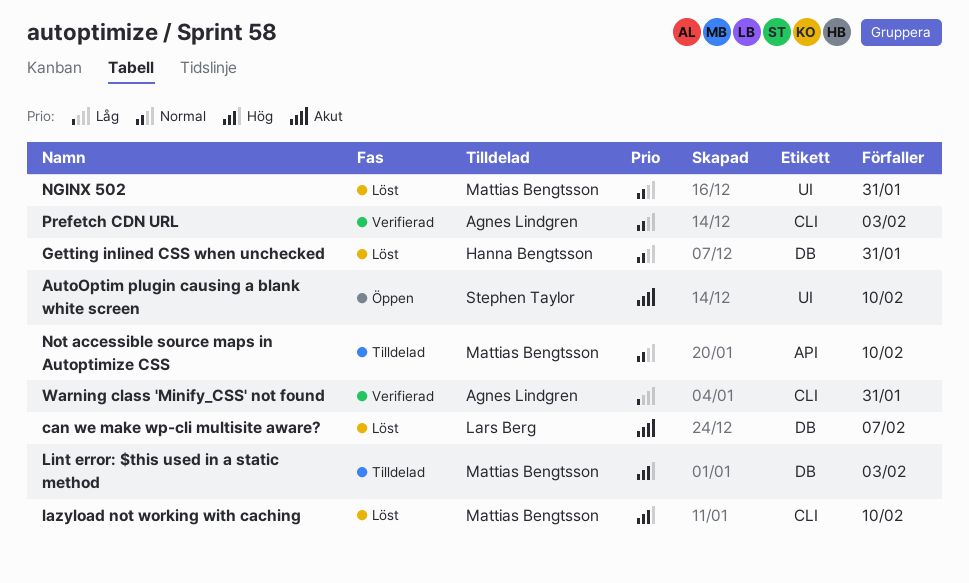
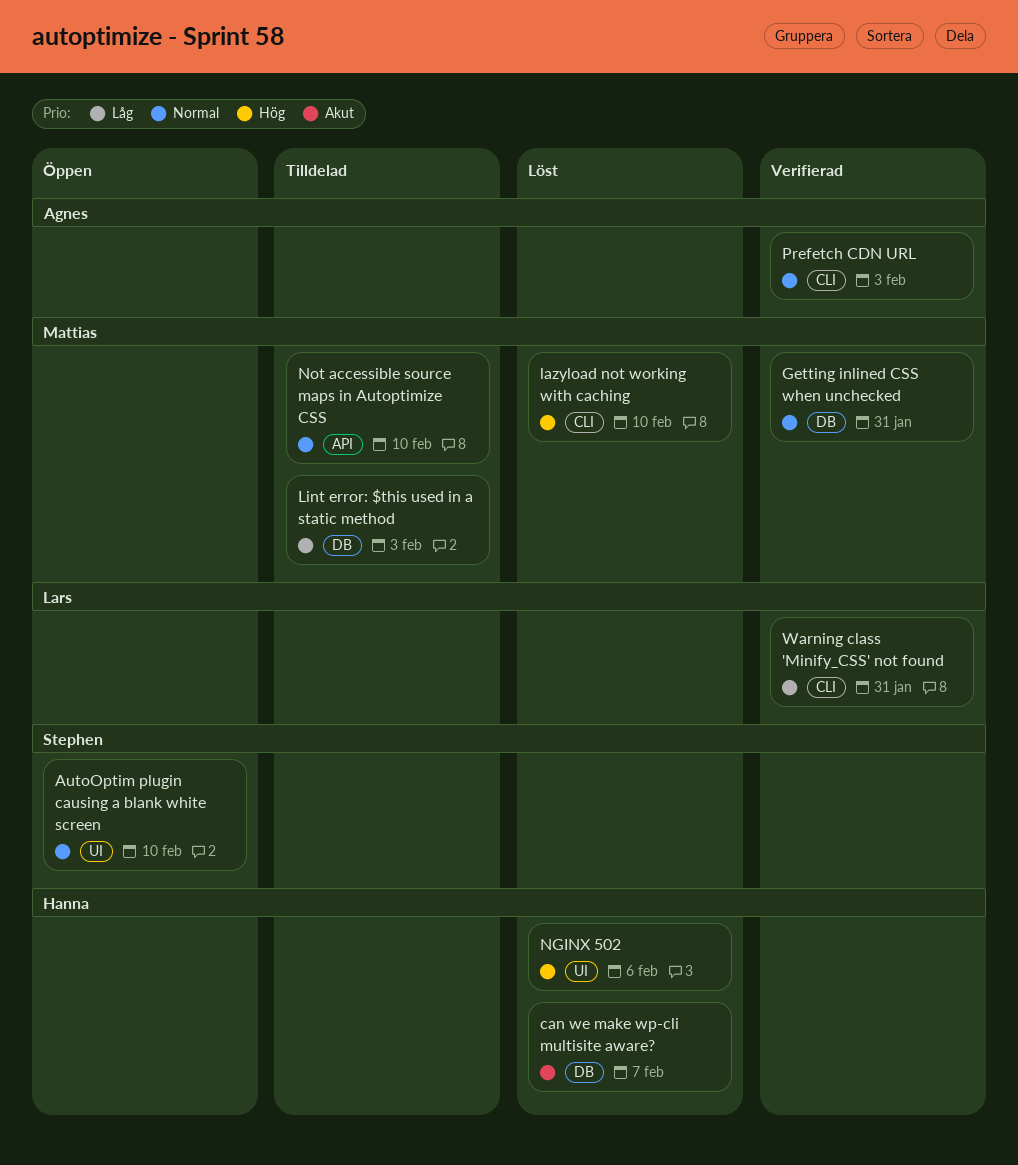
AutoOptim plugin causing a blank white screen, priority: Akut -> Normal
can we make wp-cli multisite aware?, owner: Lars Berg -> Hanna Bengtsson
Getting inlined CSS when unchecked, status: Löst -> Verifierad
Getting inlined CSS when unchecked, owner: Hanna Bengtsson -> Mattias Bengtsson
Lint error: $this used in a static method, priority: Hög -> Låg
NGINX 502, owner: Mattias Bengtsson -> Hanna Bengtsson
NGINX 502, priority: Normal -> Hög
NGINX 502, due: Jan 31 -> Feb 6
Warning class 'Minify_CSS' not found, owner: Agnes Lindgren -> Lars Berg

